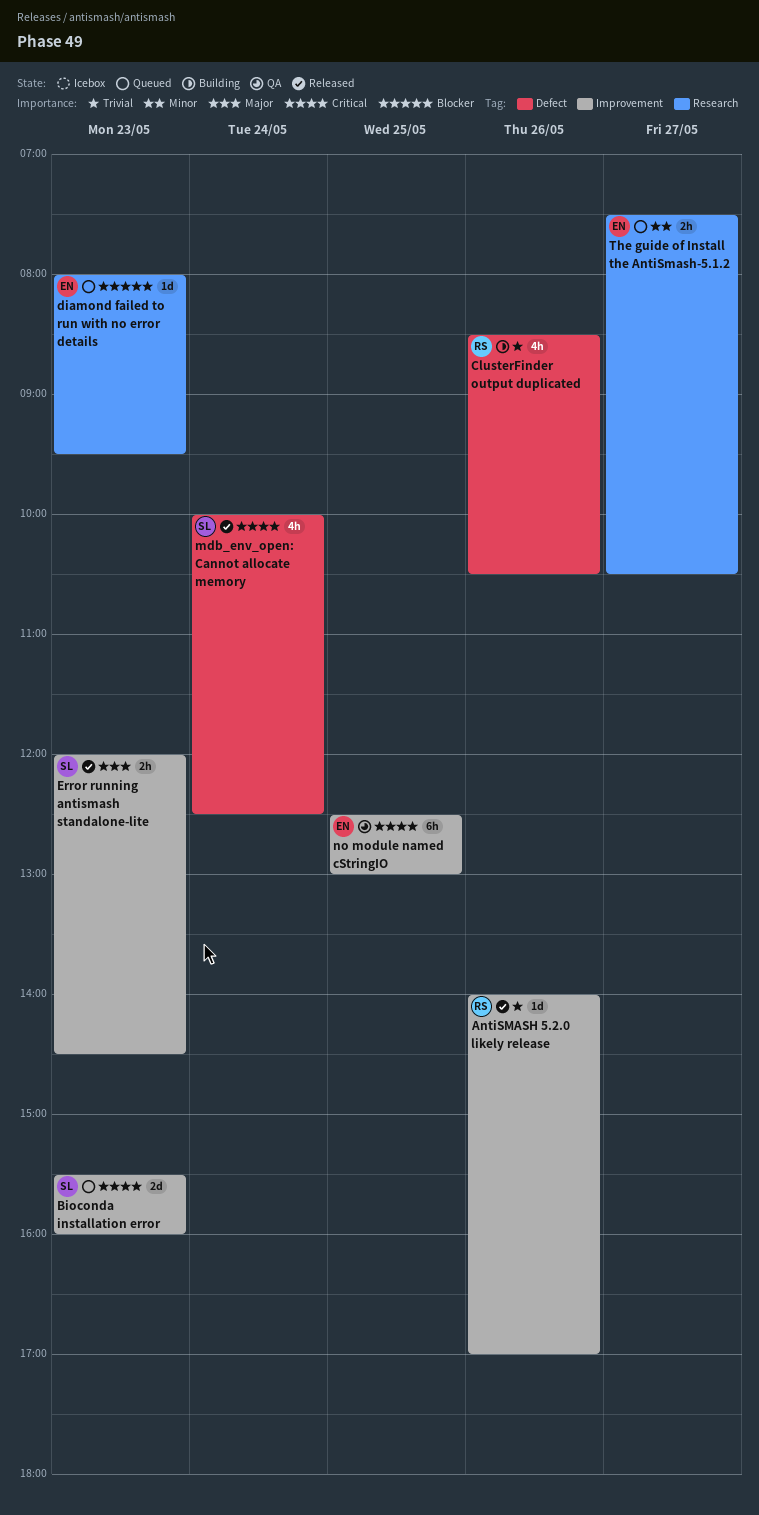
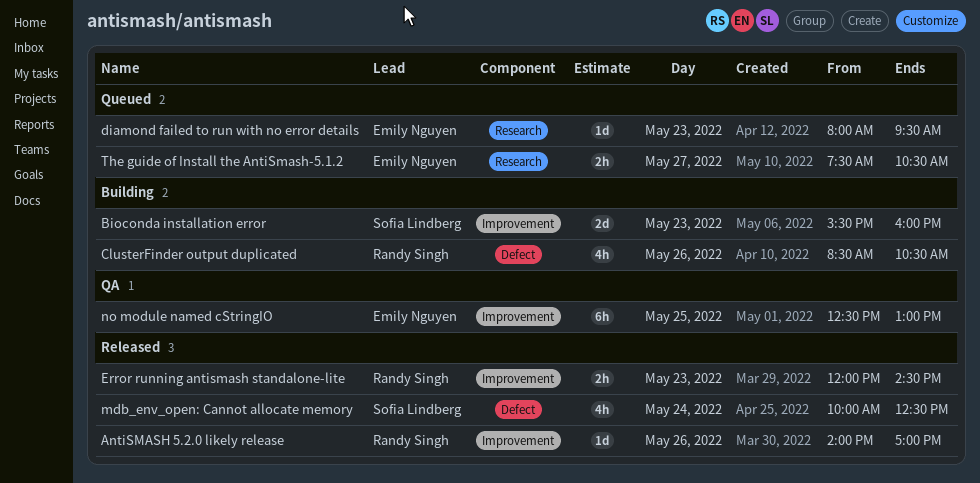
Bioconda installation error, status: Queued -> Building
Error running antismash standalone-lite, owner: Sofia Lindberg -> Randy Singh

